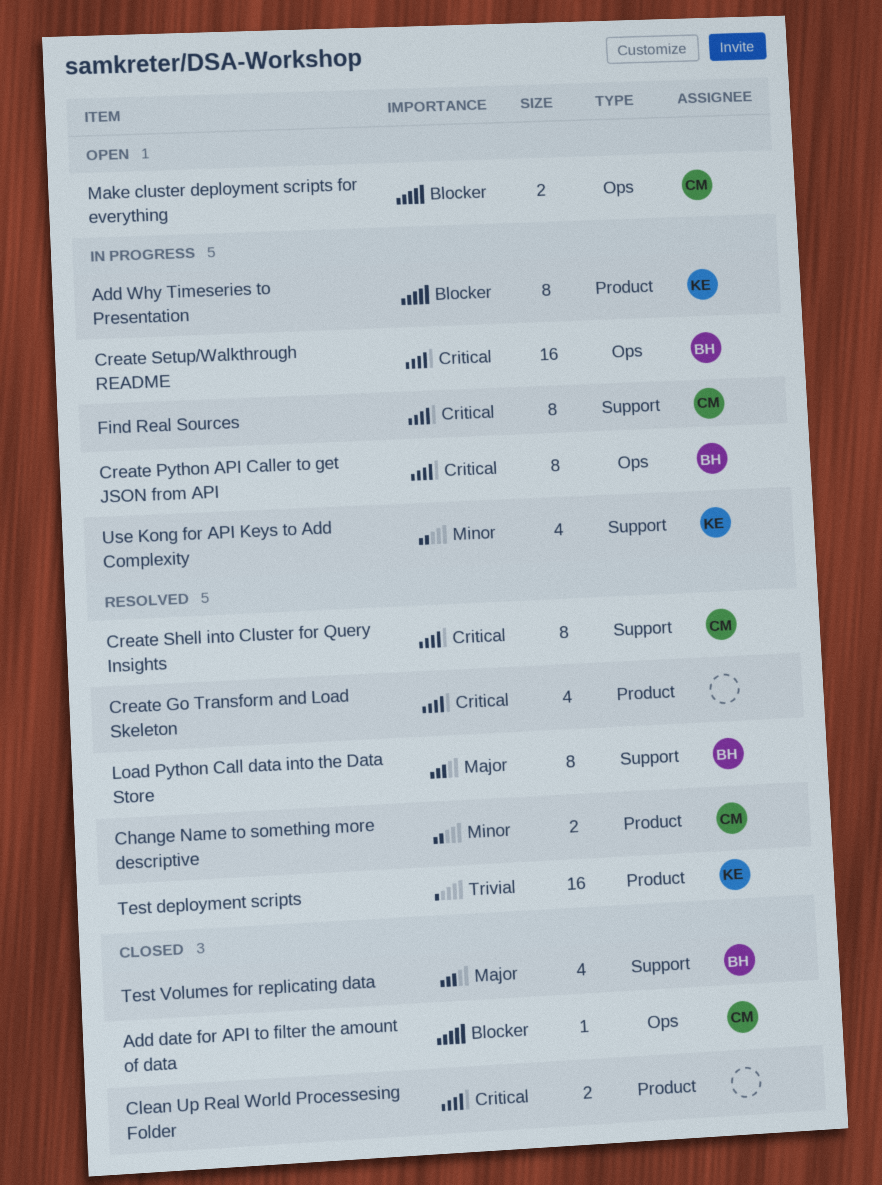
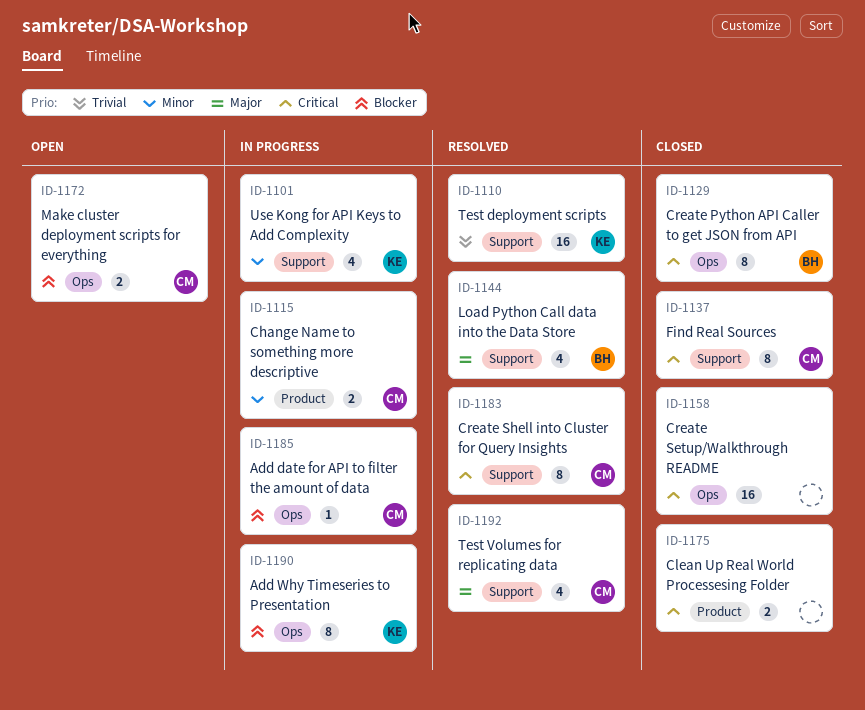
Add date for API to filter the amount of data, status: Closed -> In progress
Add Why Timeseries to Presentation, label: Product -> Ops
Change Name to something more descriptive, status: Resolved -> In progress
Create Go Transform and Load Skeleton: present -> none
Create Python API Caller to get JSON from API, status: In progress -> Closed
Create Setup/Walkthrough README, status: In progress -> Closed
Create Setup/Walkthrough README, owner: BH -> none
Find Real Sources, status: In progress -> Closed
Load Python Call data into the Data Store, estimate: 8 -> 4
Test deployment scripts, label: Product -> Support
Test Volumes for replicating data, status: Closed -> Resolved
Test Volumes for replicating data, owner: BH -> CM

